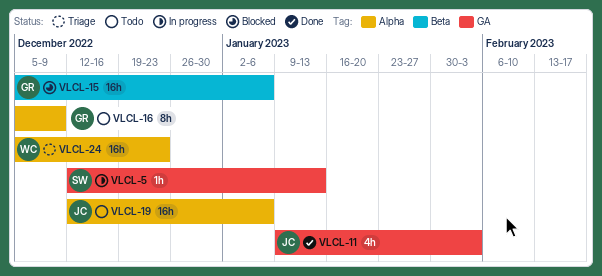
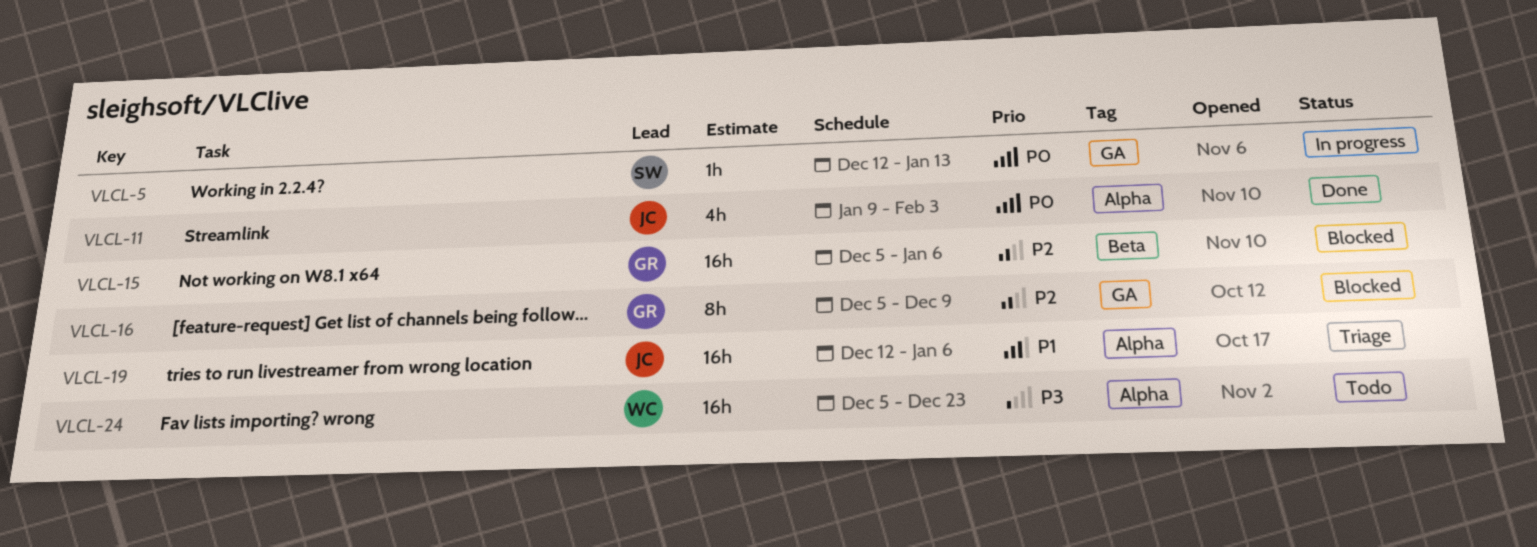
VLCL-11, label: GA -> Alpha
VLCL-16, status: Todo -> Blocked
VLCL-16, label: Alpha -> GA
VLCL-19, status: Todo -> Triage
VLCL-24, status: Triage -> Todo

